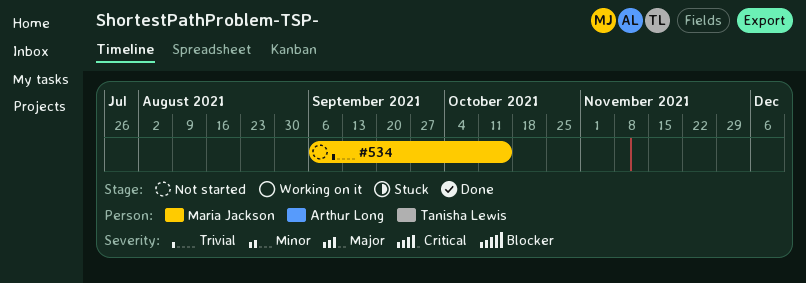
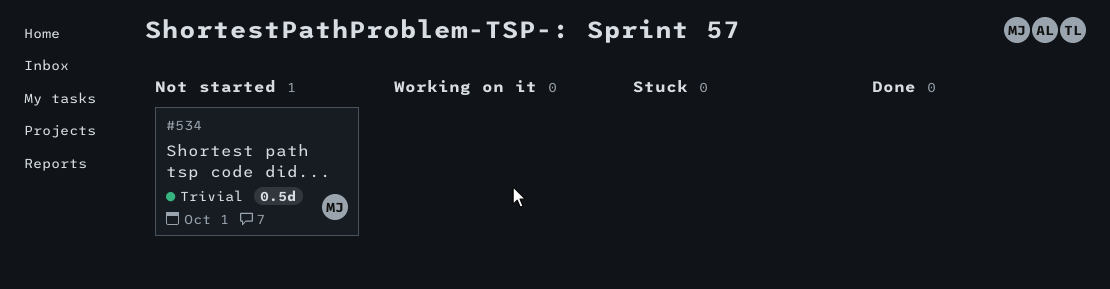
#534, due: Oct 15 -> Oct 1

